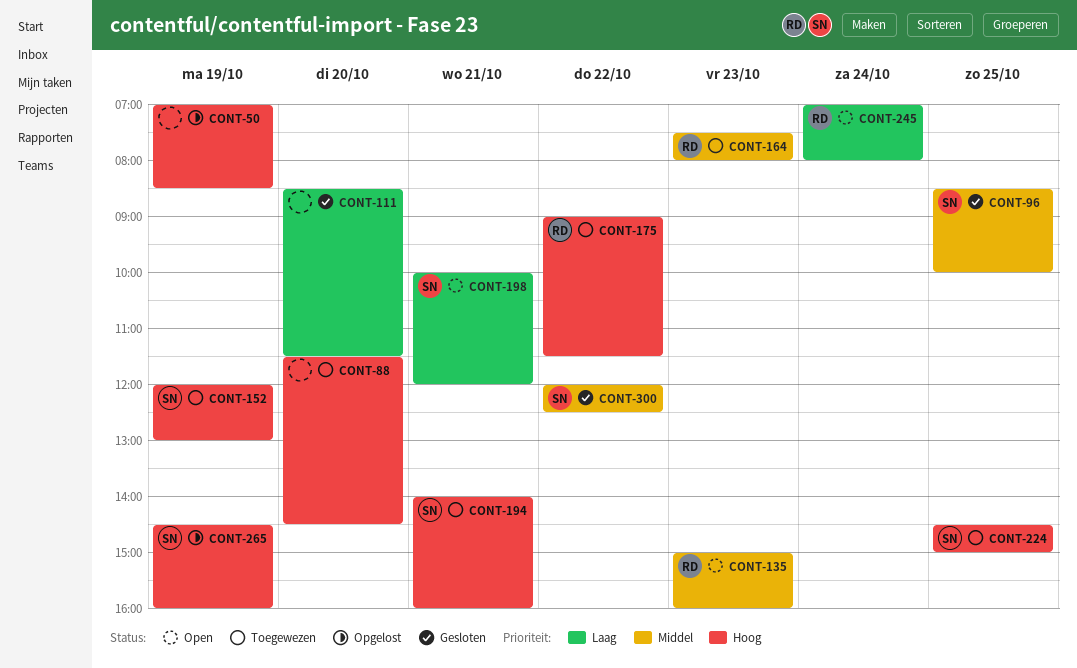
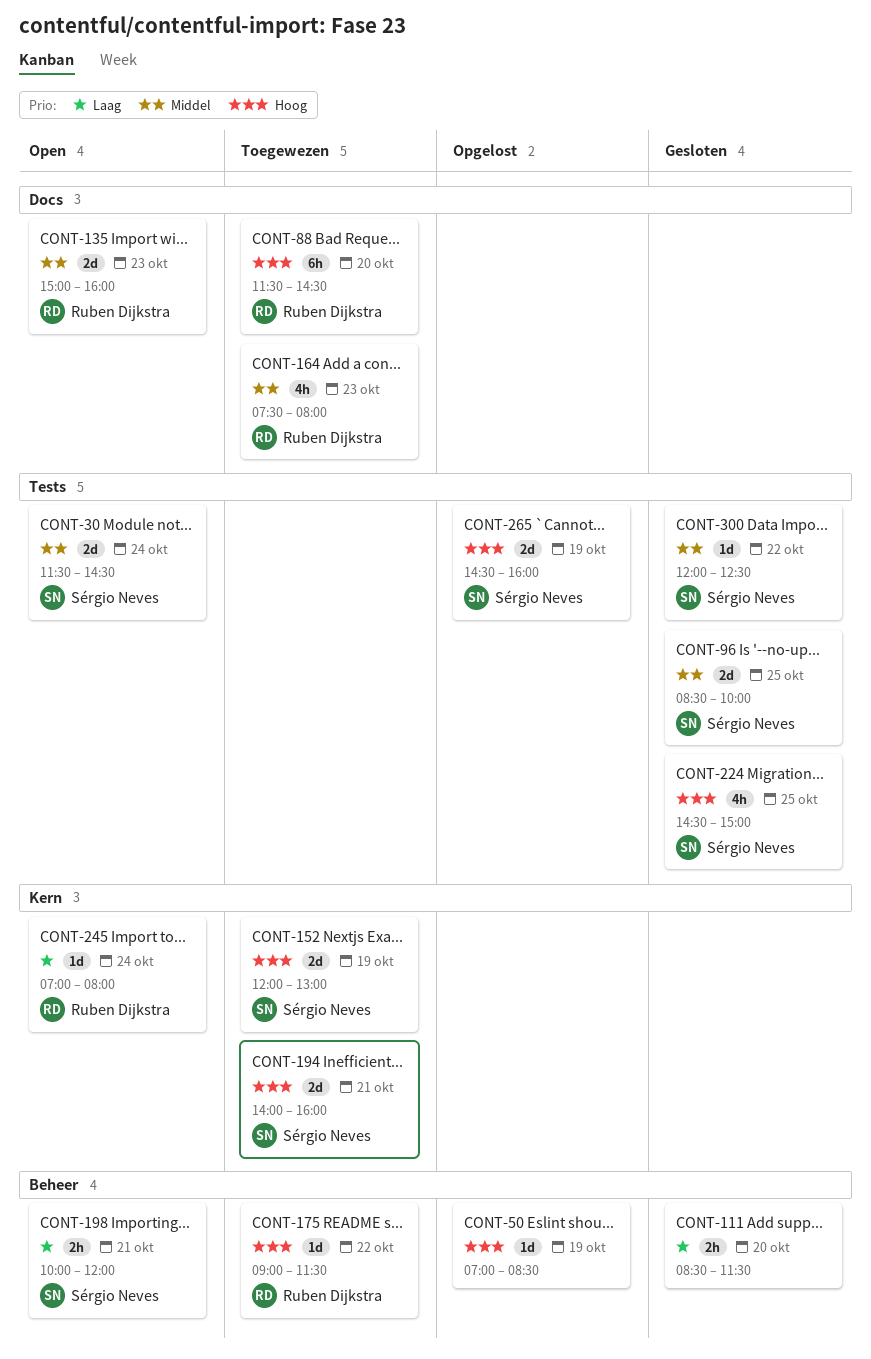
CONT-30: none -> present
CONT-88, owner: none -> Ruben Dijkstra
CONT-224, status: Toegewezen -> Gesloten

